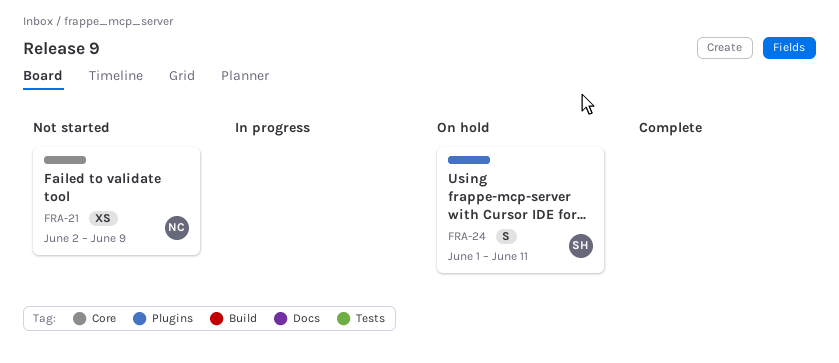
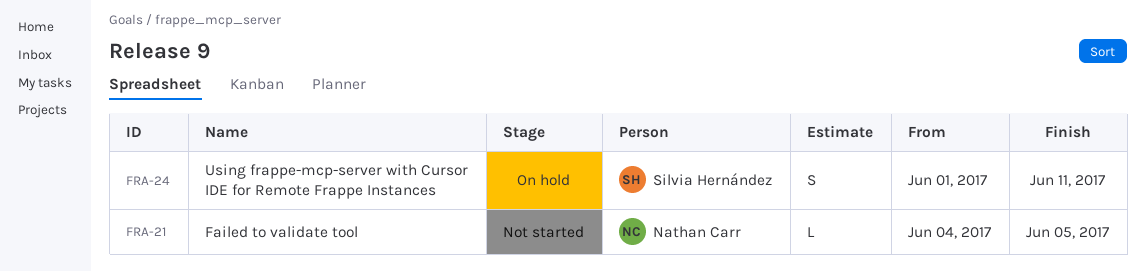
FRA-21, estimate: XS -> L
FRA-21, start: Jun 2 -> Jun 4
FRA-21, due: Jun 9 -> Jun 5

